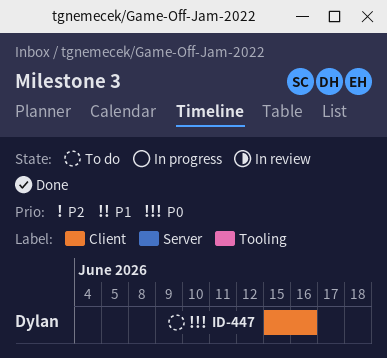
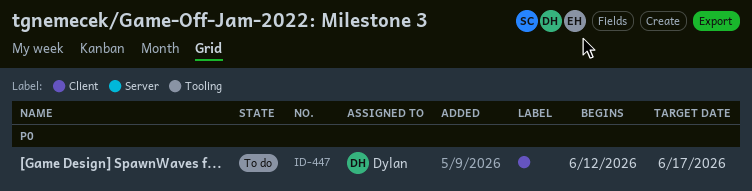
ID-447, start: Jun 15 -> Jun 12
ID-447, due: Jun 16 -> Jun 17

